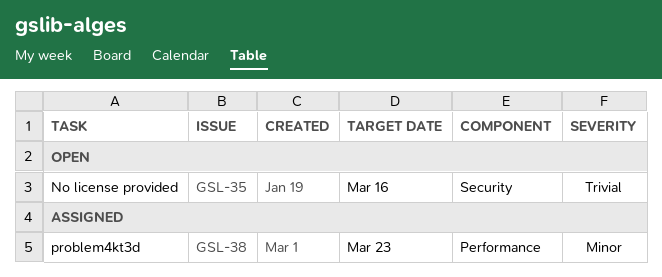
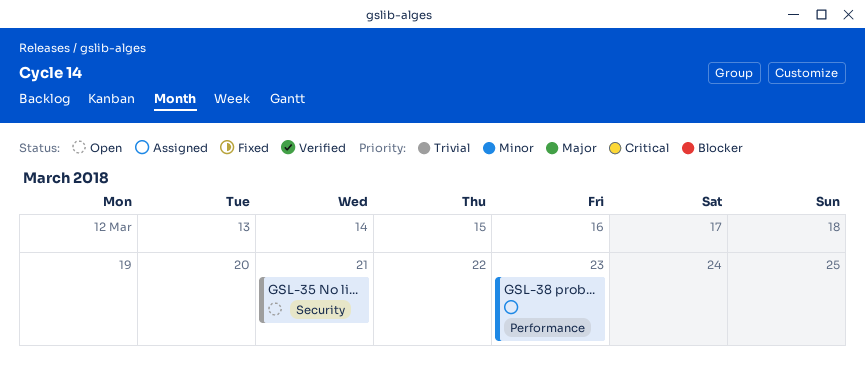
GSL-35, due: Mar 16 -> Mar 21

